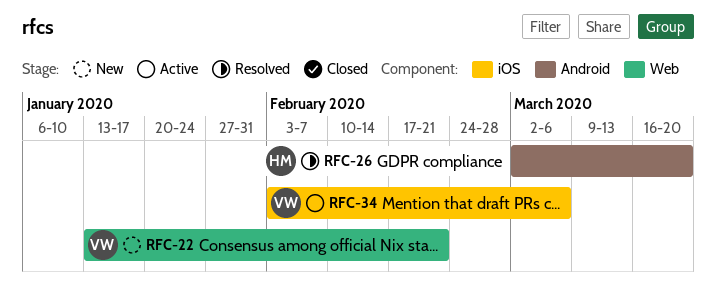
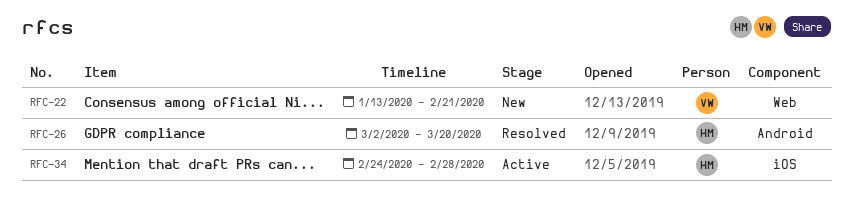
RFC-34, owner: VW -> HM
RFC-34, start: Feb 3 -> Feb 24
RFC-34, due: Mar 6 -> Feb 28

